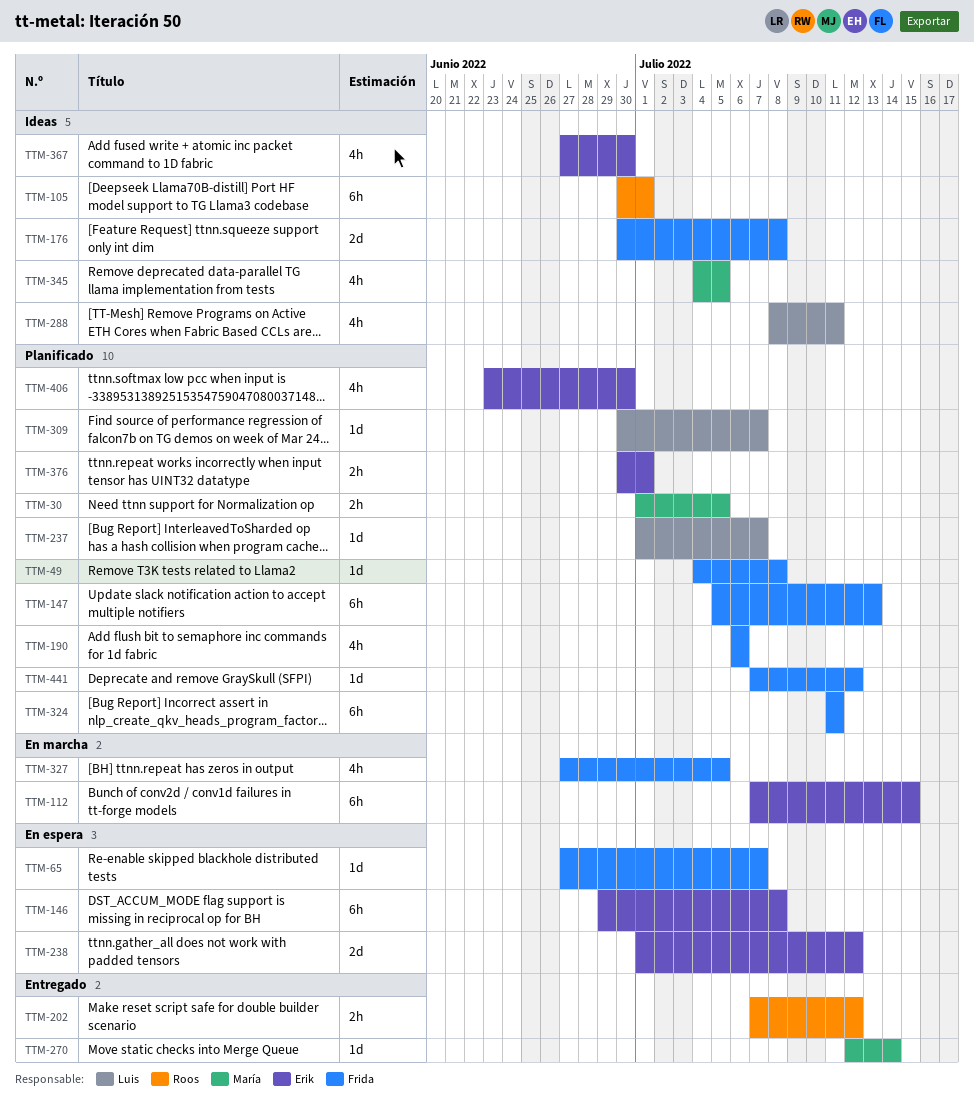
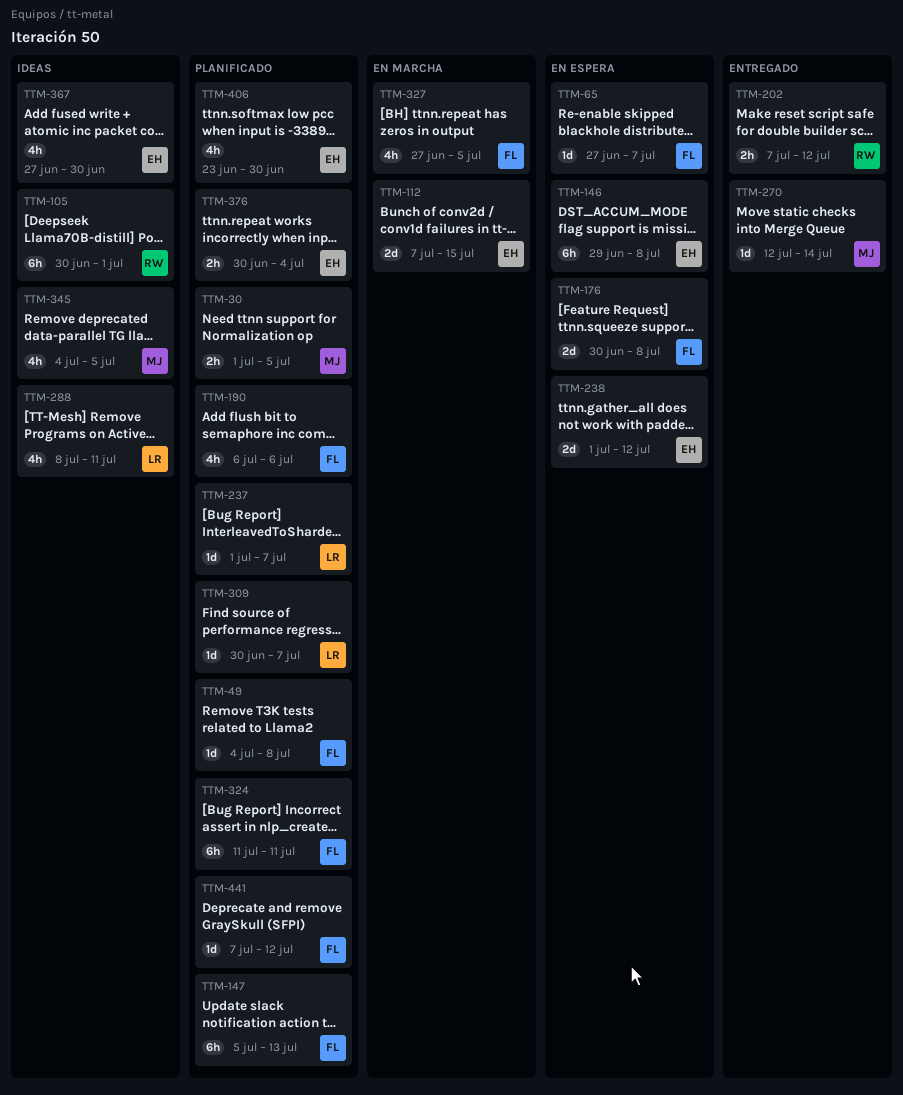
TTM-112, estimate: 6h -> 2d
TTM-176, status: Ideas -> En espera
TTM-376, due: Jul 1 -> Jul 4

